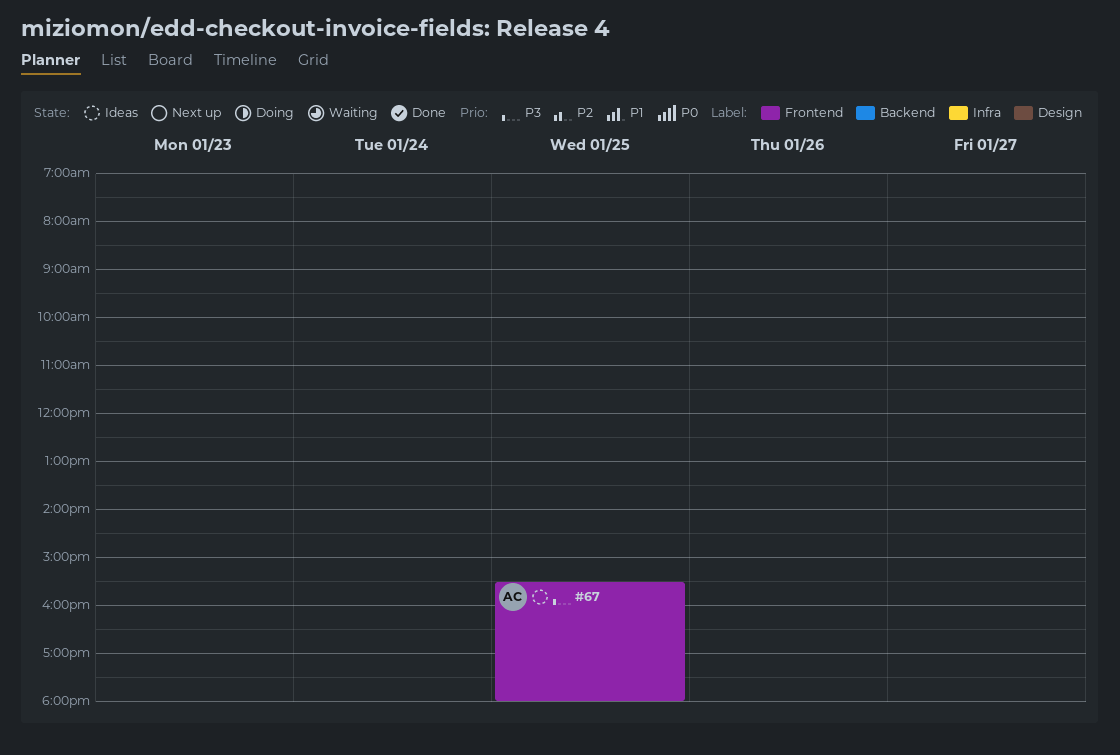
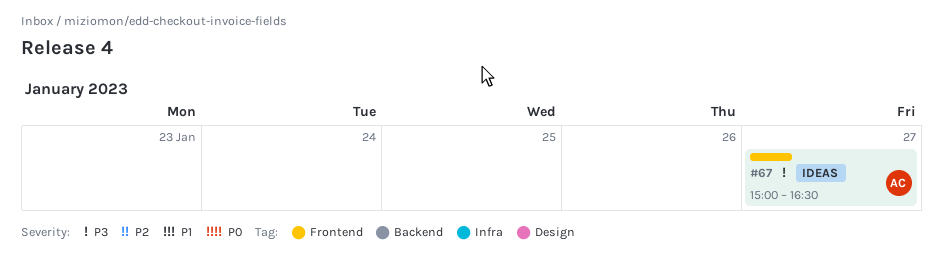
#67, day: Jan 25 -> Jan 27
#67, begins: 15:30 -> 15:00
#67, ends: 18:00 -> 16:30

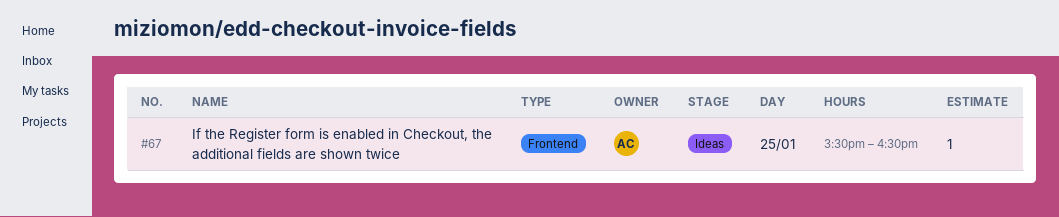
#67, day: Jan 27 -> Jan 25
#67, begins: 15:00 -> 15:30

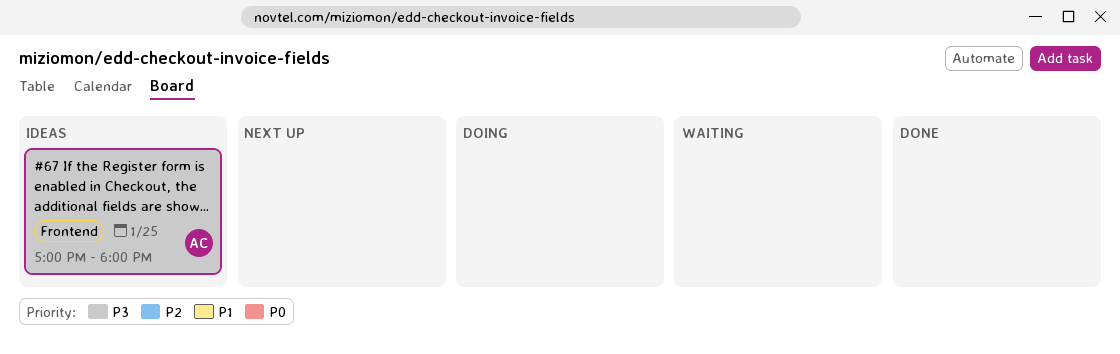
#67, begins: 15:30 -> 17:00
#67, ends: 16:30 -> 18:00

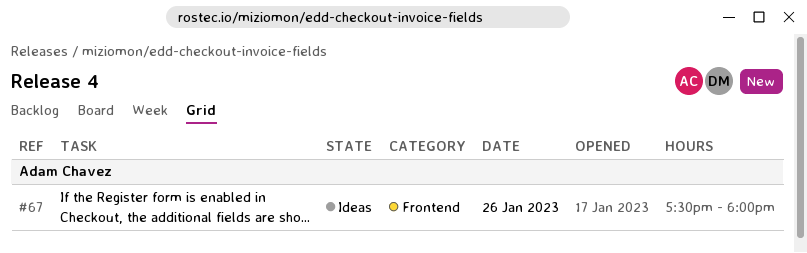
#67, day: Jan 25 -> Jan 26
#67, begins: 17:00 -> 17:30

